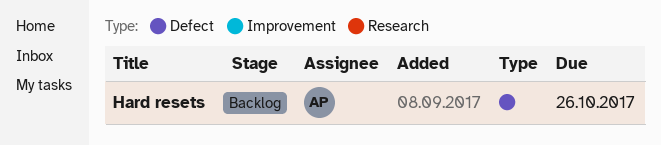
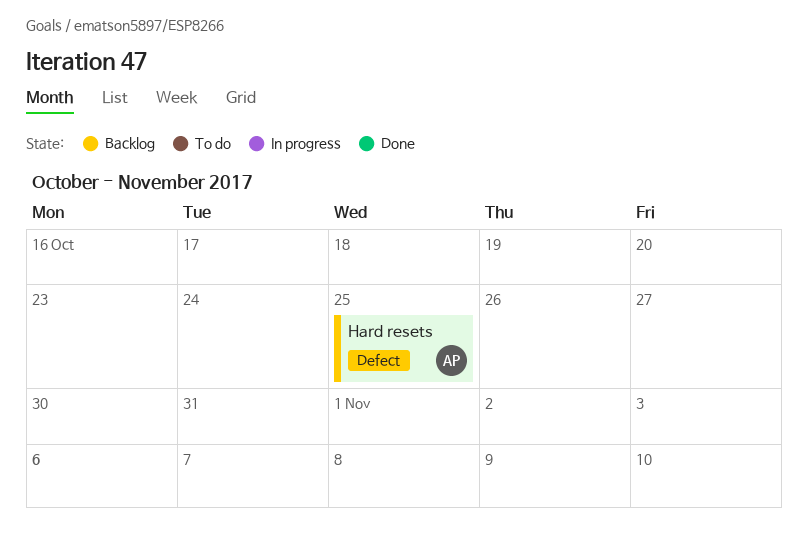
Hard resets, due: Oct 26 -> Oct 25

